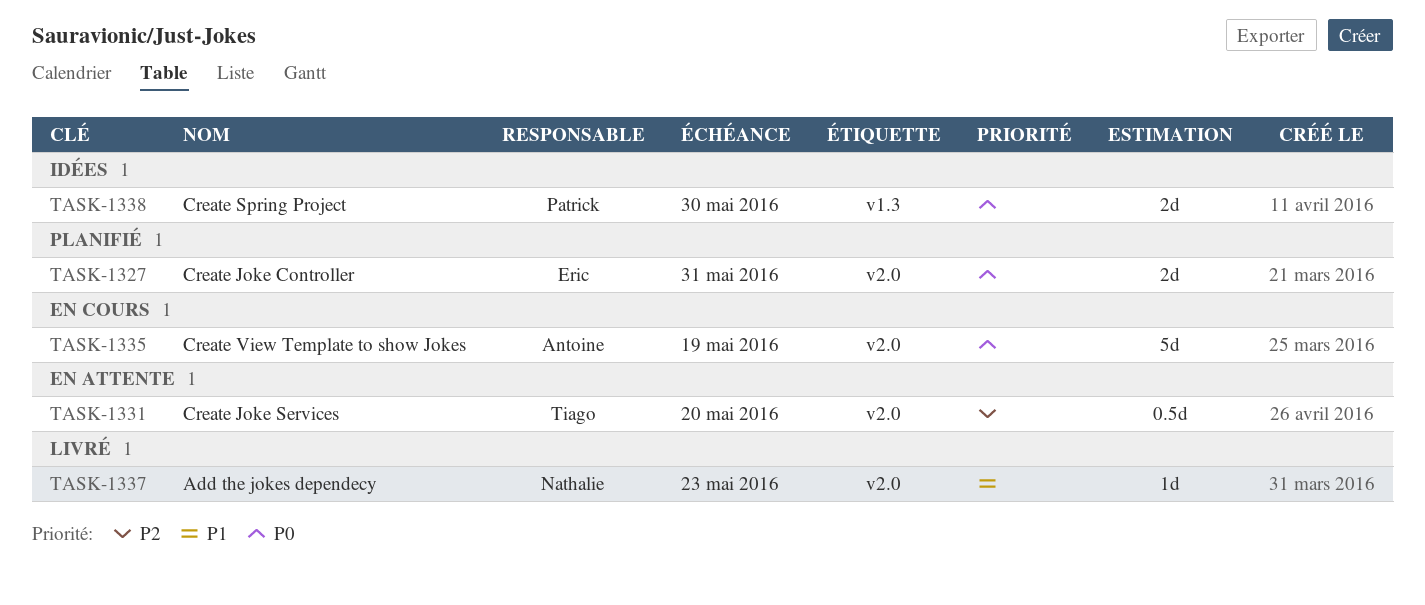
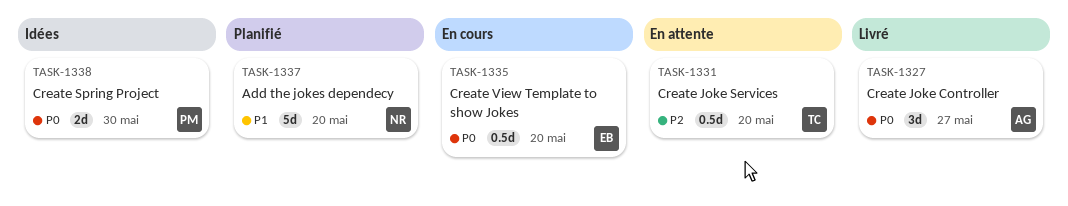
TASK-1327, status: Planifié -> Livré
TASK-1327, owner: Eric -> Antoine
TASK-1327, estimate: 2d -> 3d
TASK-1327, due: May 31 -> May 27
TASK-1335, owner: Antoine -> Eric
TASK-1335, estimate: 5d -> 0.5d
TASK-1335, due: May 19 -> May 20
TASK-1337, status: Livré -> Planifié
TASK-1337, estimate: 1d -> 5d
TASK-1337, due: May 23 -> May 20

